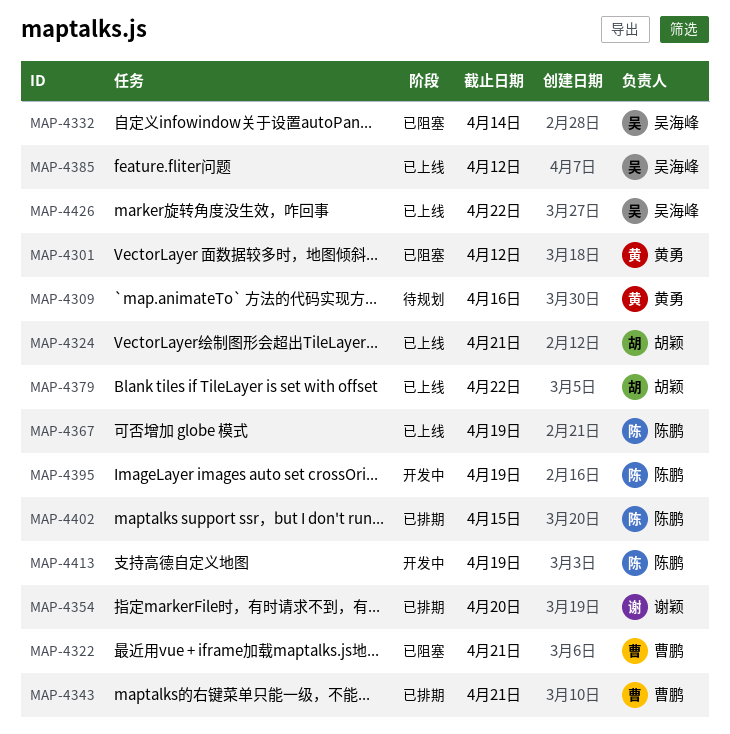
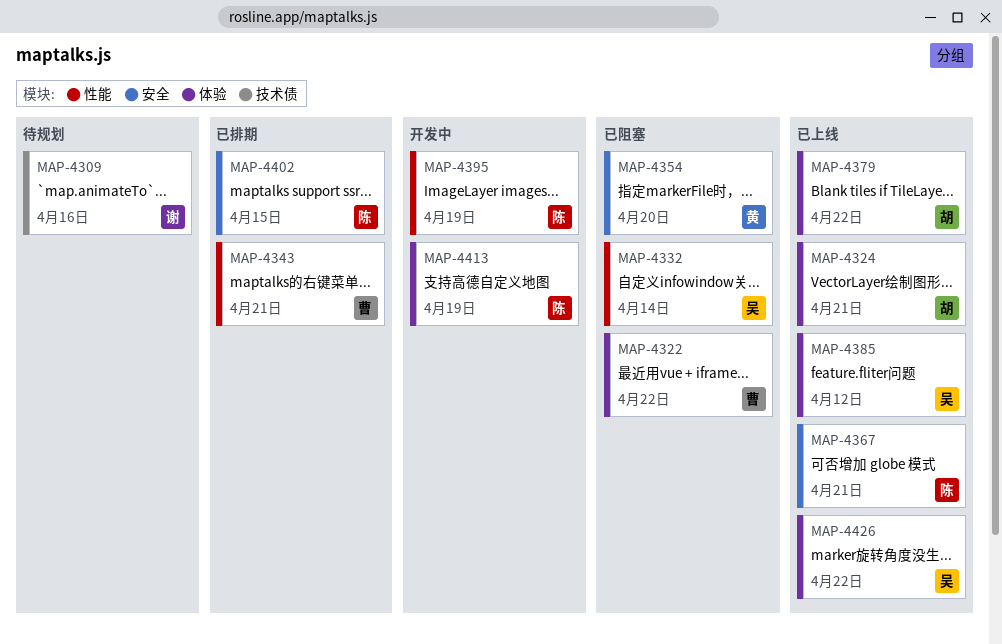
MAP-4301: present -> none
MAP-4309, owner: 黄勇 -> 谢颖
MAP-4322, due: Apr 21 -> Apr 22
MAP-4354, status: 已排期 -> 已阻塞
MAP-4354, owner: 谢颖 -> 黄勇
MAP-4367, due: Apr 19 -> Apr 21

